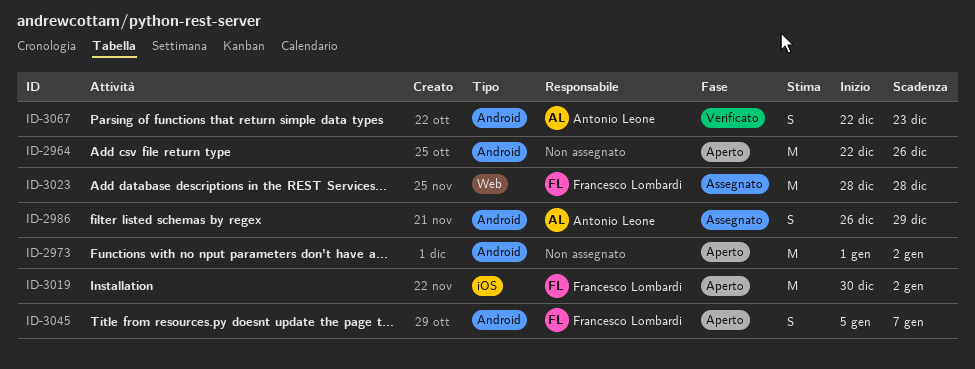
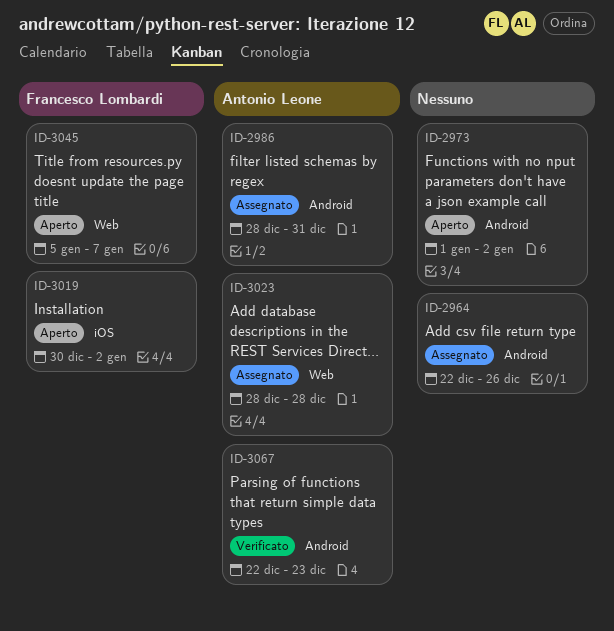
ID-2964, status: Aperto -> Assegnato
ID-2986, start: Dec 26 -> Dec 28
ID-2986, due: Dec 29 -> Dec 31
ID-3023, owner: Francesco Lombardi -> Antonio Leone
ID-3045, label: Android -> Web

